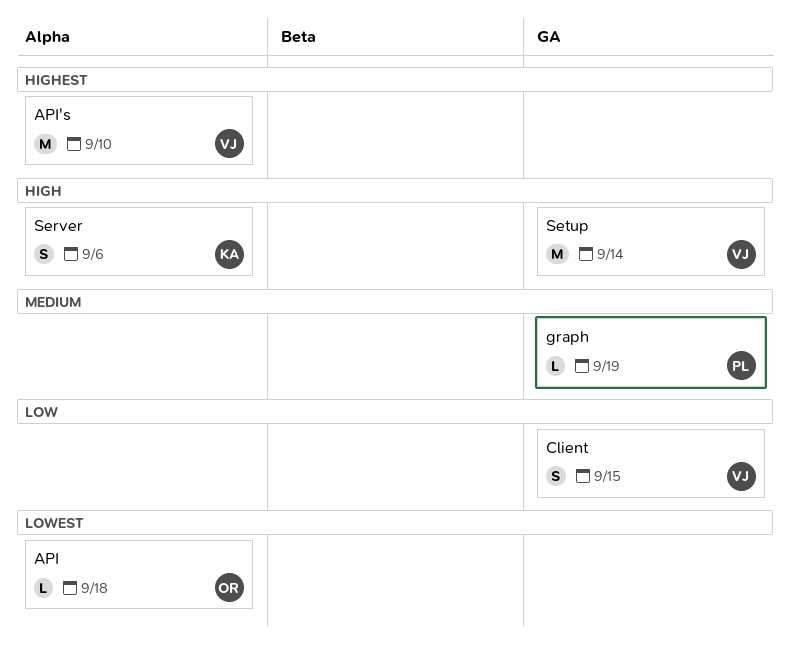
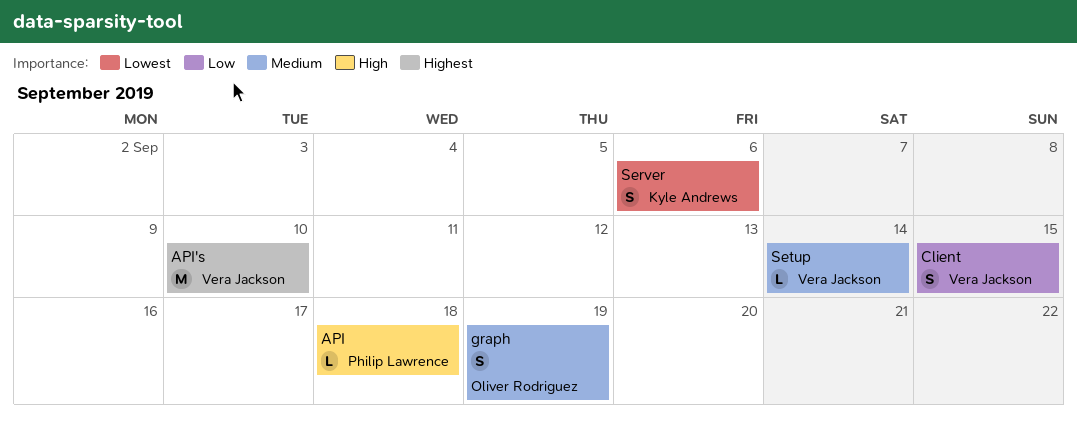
API, owner: Oliver Rodriguez -> Philip Lawrence
API, priority: Lowest -> High
graph, owner: Philip Lawrence -> Oliver Rodriguez
graph, estimate: L -> S
Server, priority: High -> Lowest
Setup, priority: High -> Medium
Setup, estimate: M -> L

